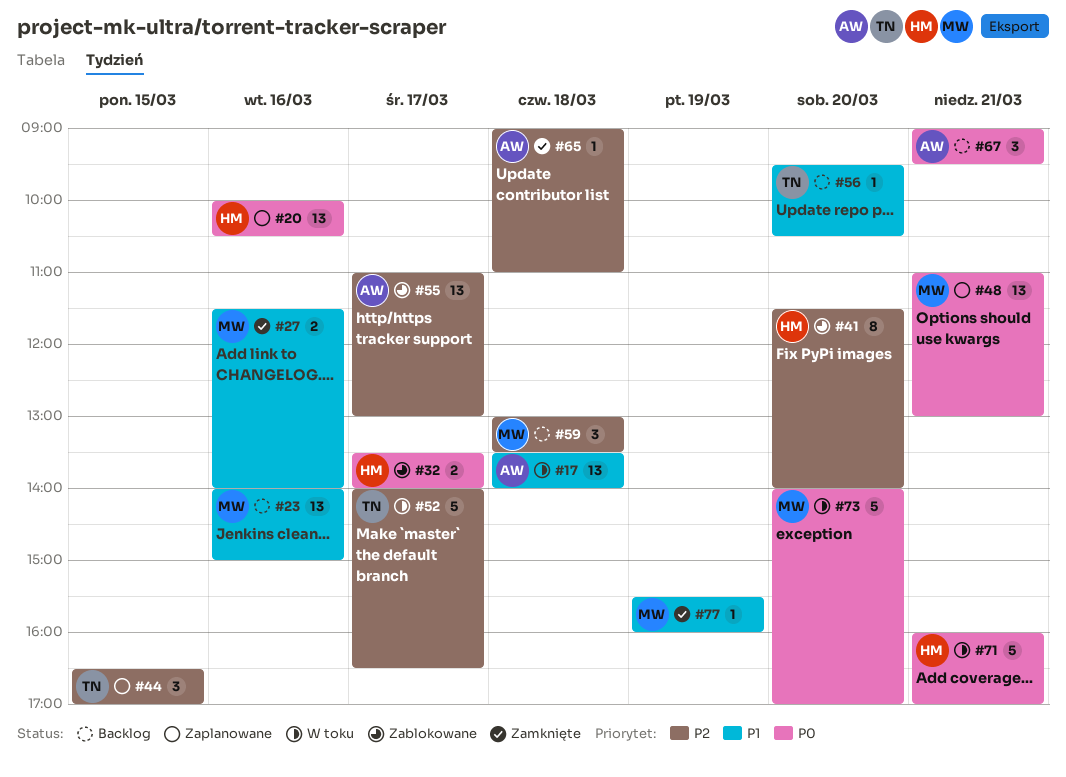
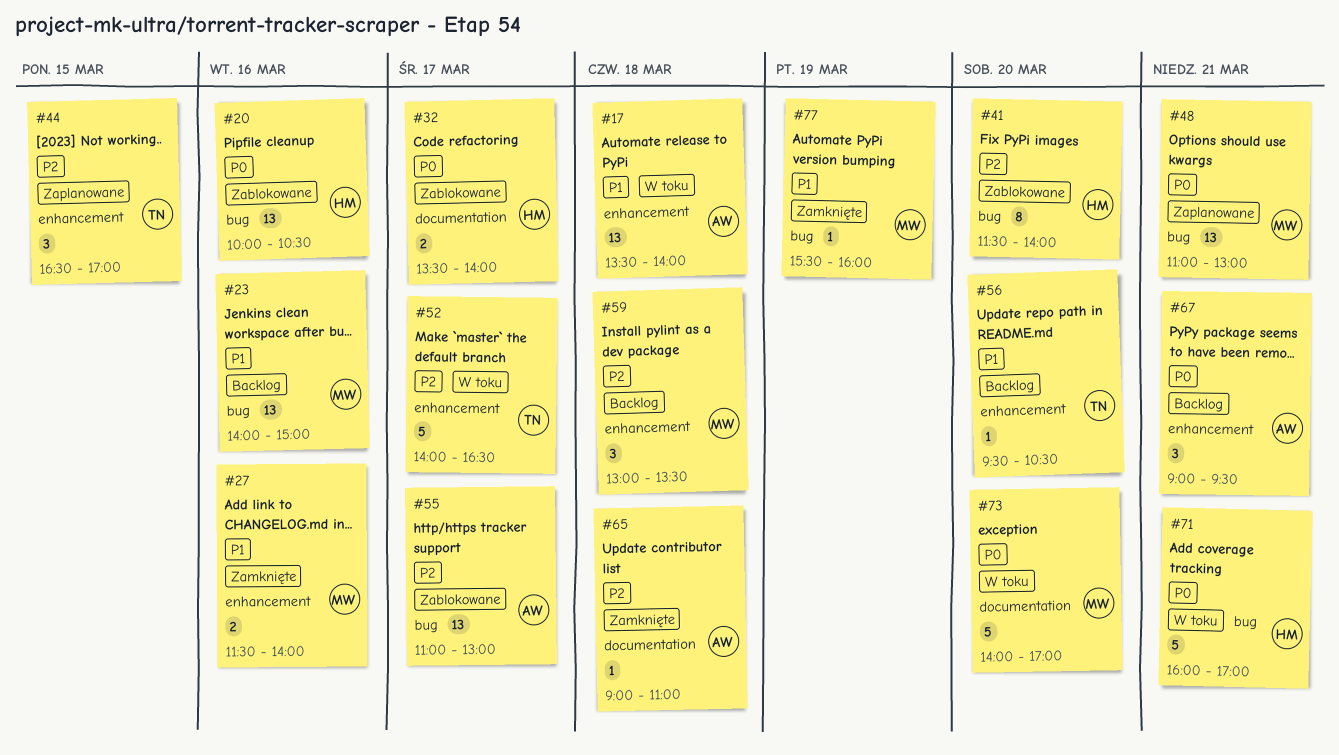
#20, status: Zaplanowane -> Zablokowane

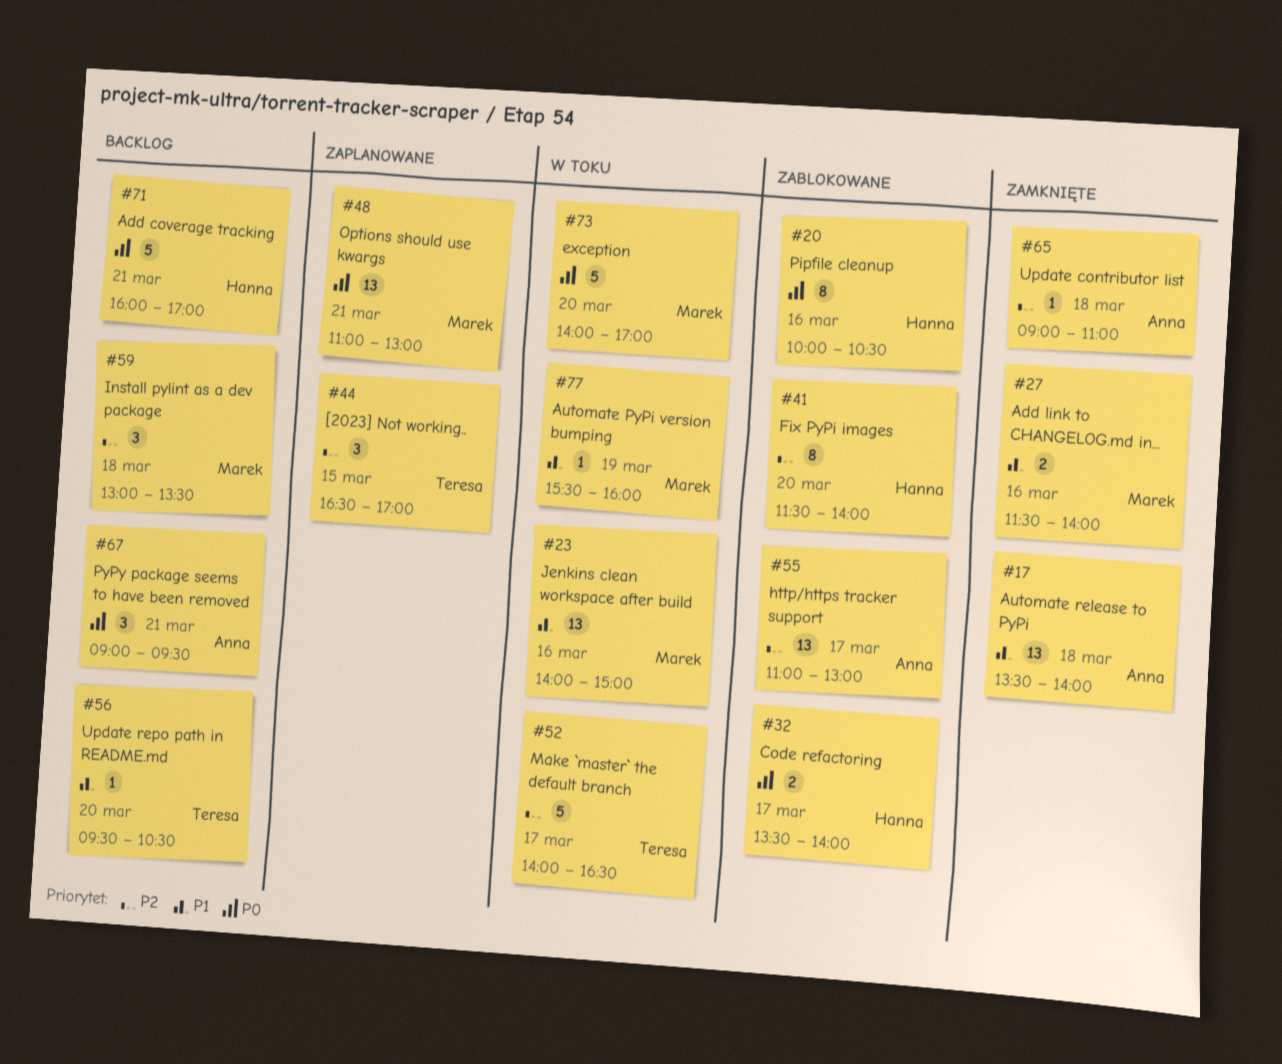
#17, status: W toku -> Zamknięte
#20, estimate: 13 -> 8
#23, status: Backlog -> W toku
#71, status: W toku -> Backlog
#77, status: Zamknięte -> W toku

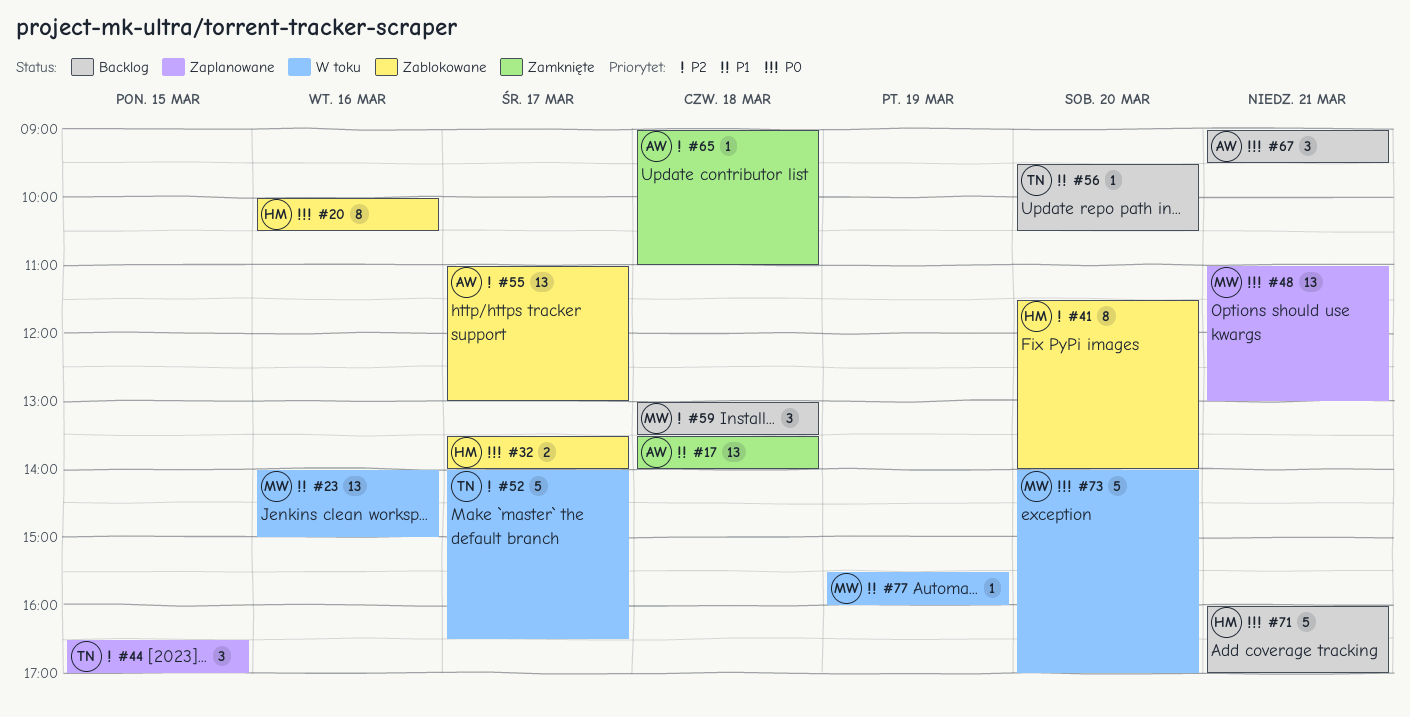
#27: present -> none

